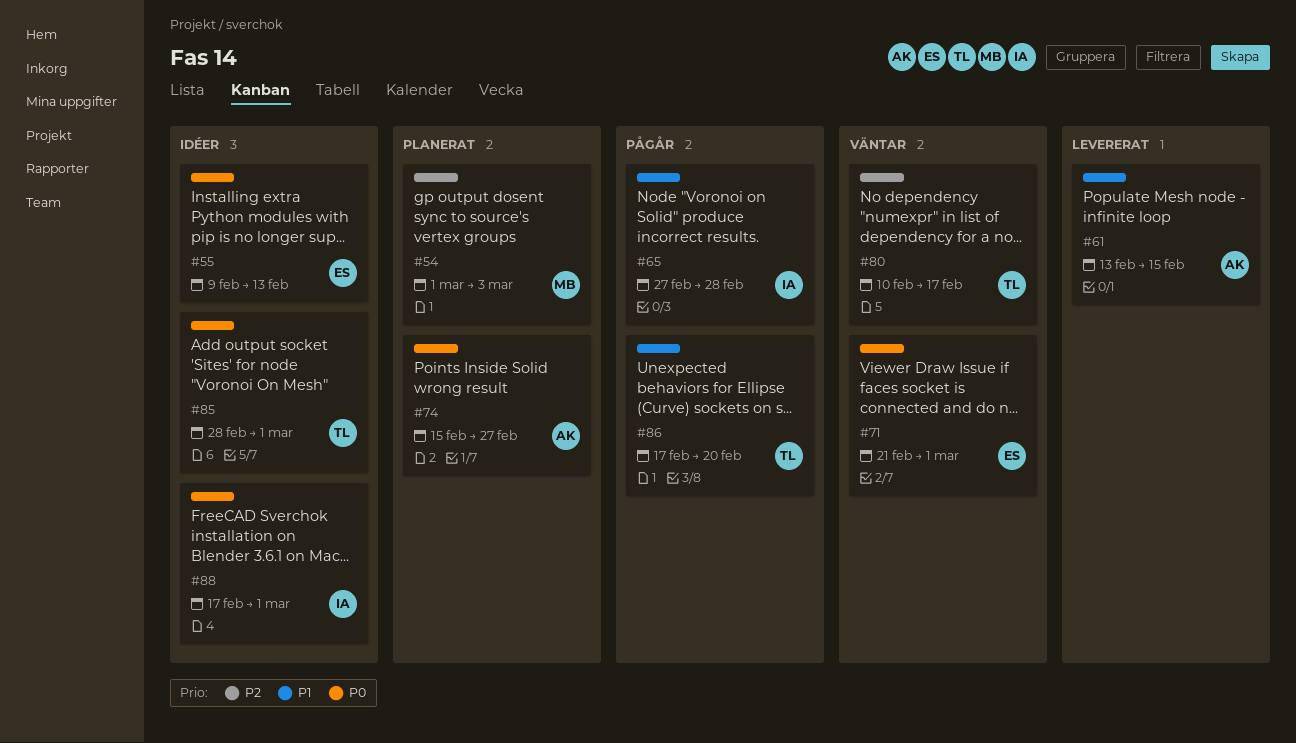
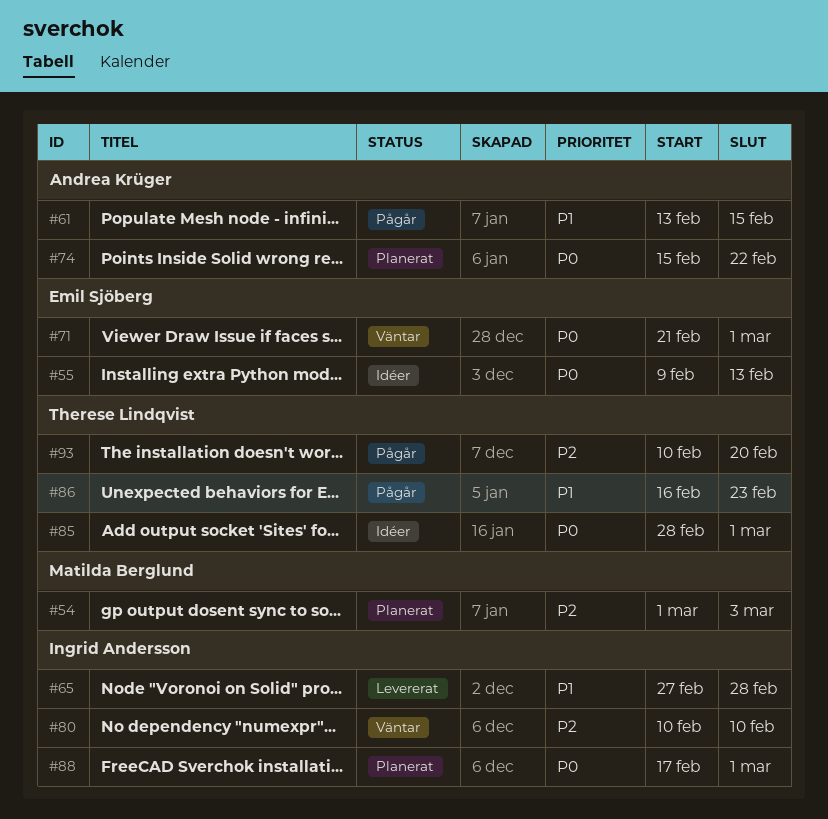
#61, status: Levererat -> Pågår
#65, status: Pågår -> Levererat
#74, due: Feb 27 -> Feb 22
#80, owner: Therese Lindqvist -> Ingrid Andersson
#80, due: Feb 17 -> Feb 10
#86, start: Feb 17 -> Feb 16
#86, due: Feb 20 -> Feb 23
#88, status: Idéer -> Planerat
#93: none -> present

